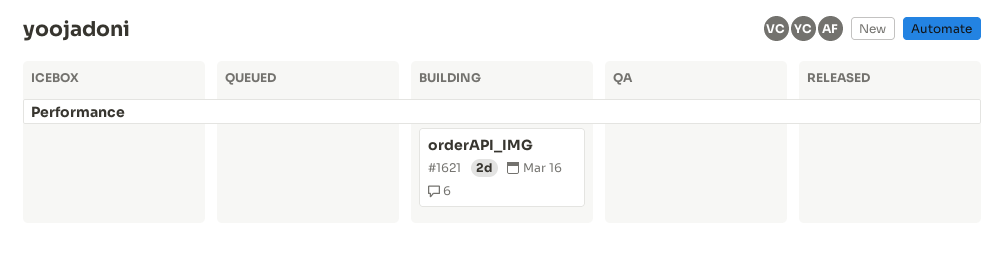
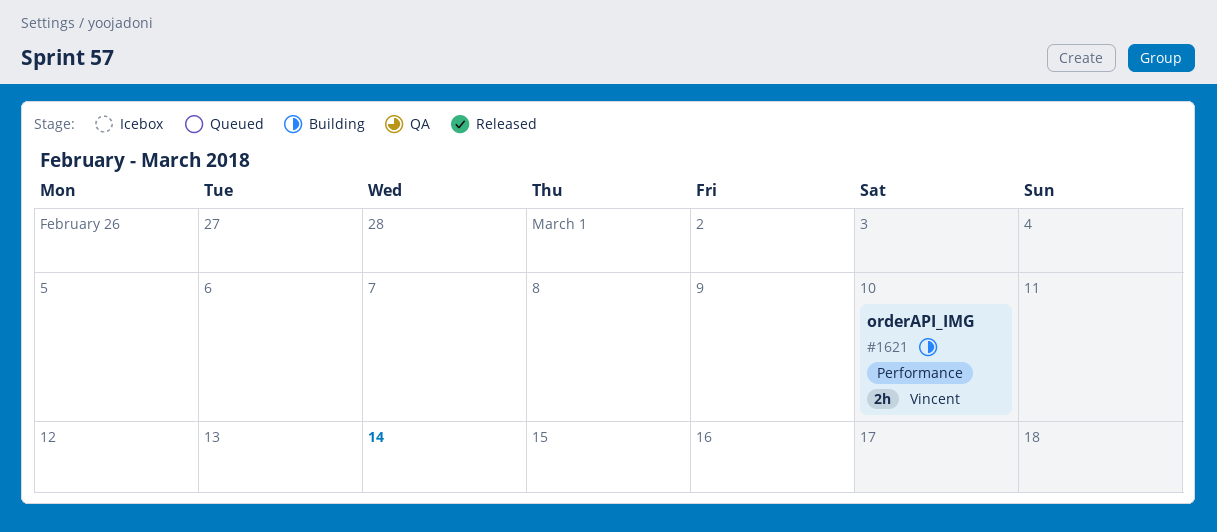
#1621, estimate: 2d -> 2h
#1621, due: Mar 16 -> Mar 10

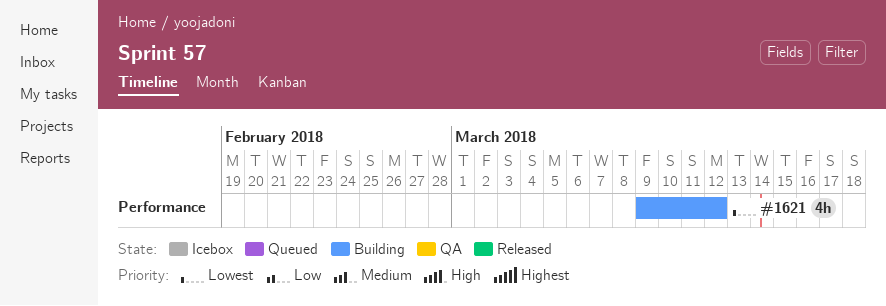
#1621, estimate: 2h -> 4h
#1621, due: Mar 10 -> Mar 12

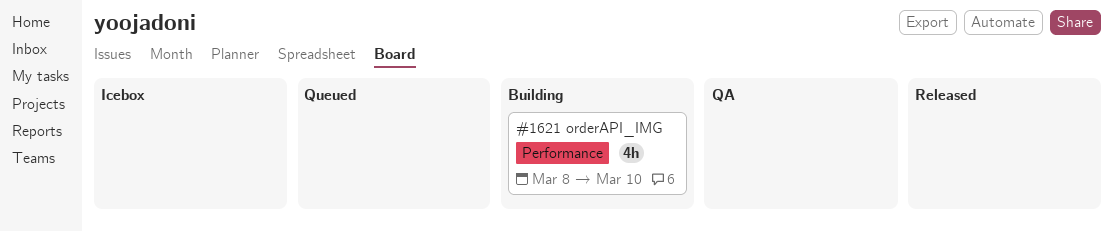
#1621, start: Mar 9 -> Mar 8
#1621, due: Mar 12 -> Mar 10

